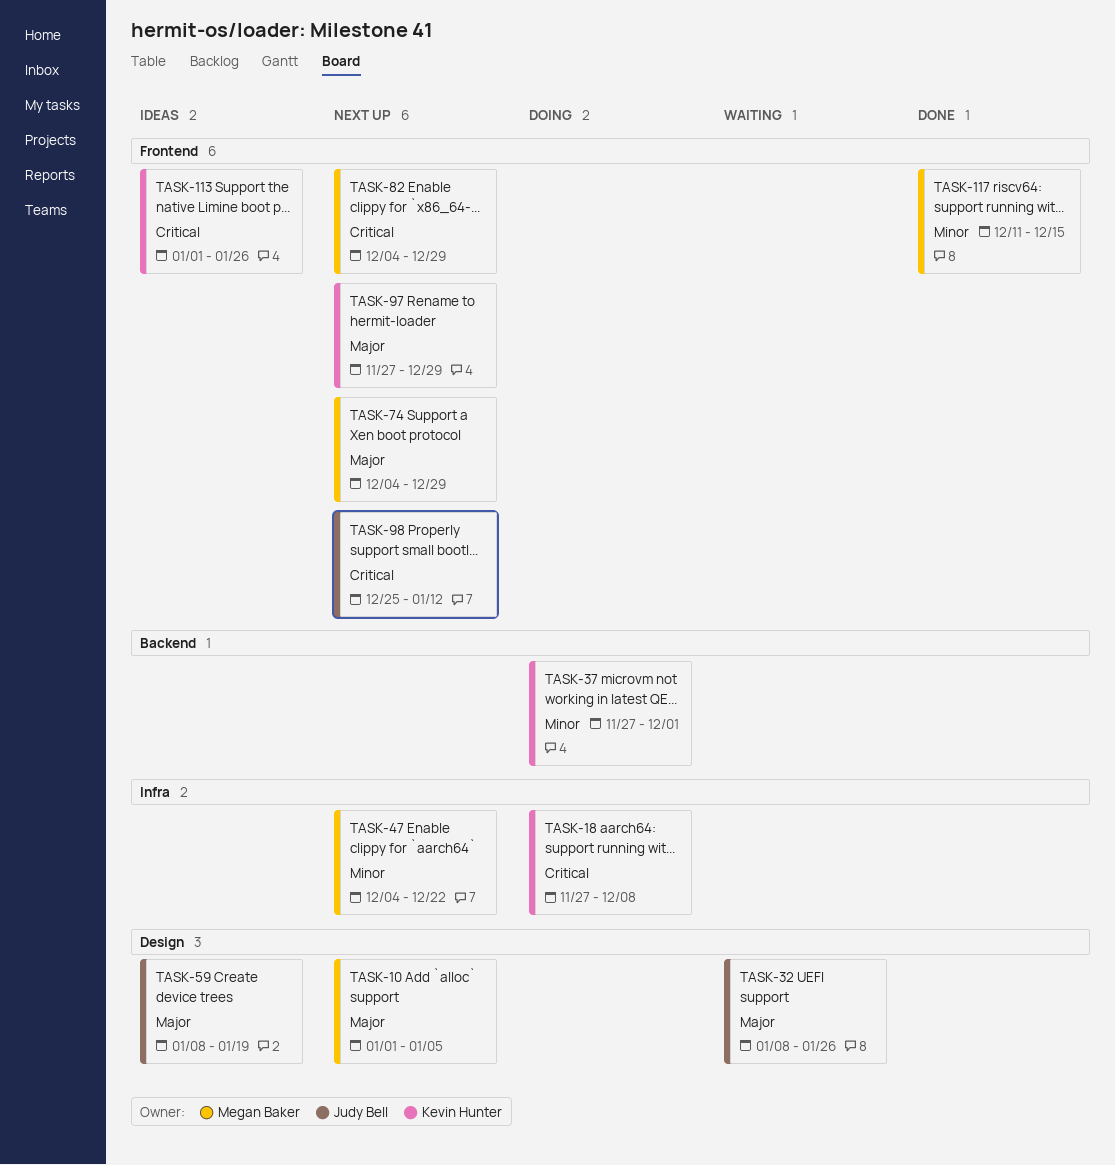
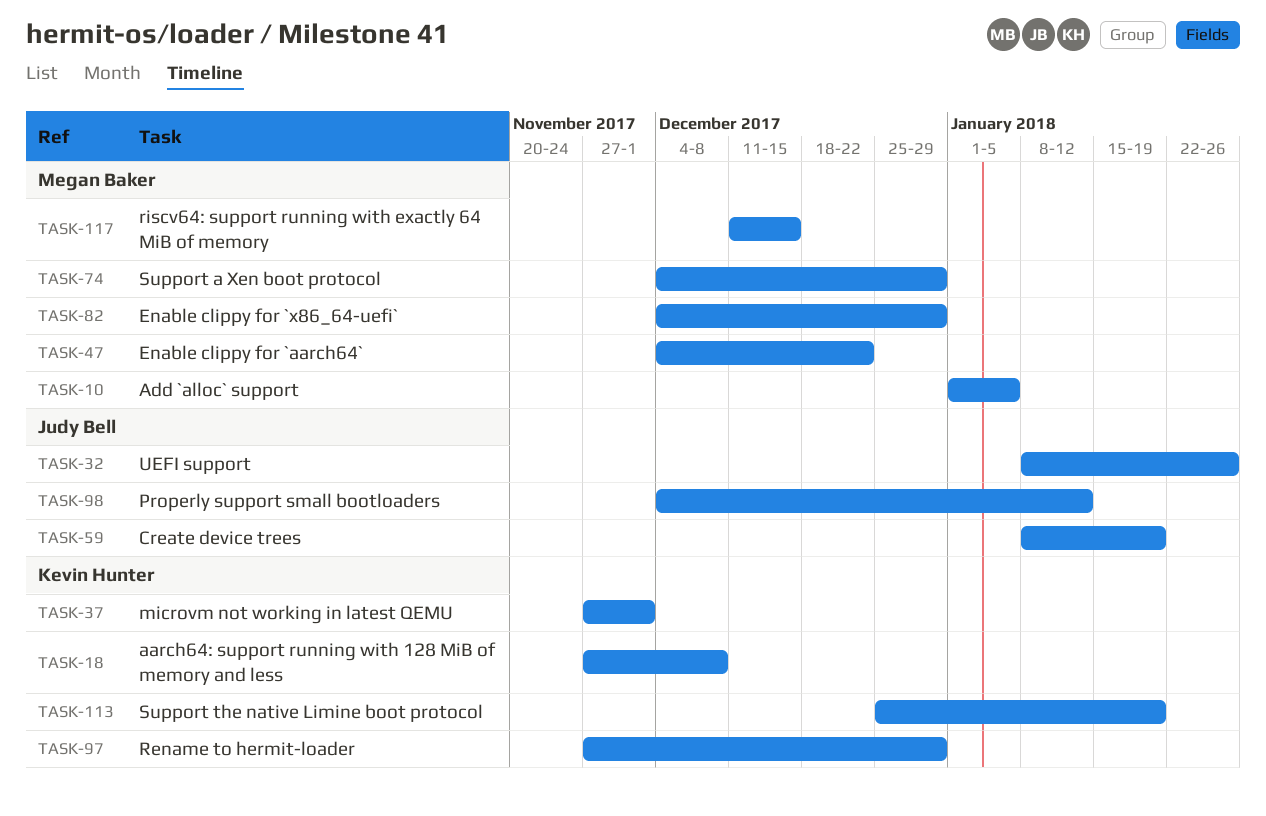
TASK-98, start: Dec 25 -> Dec 4
TASK-113, start: Jan 1 -> Dec 25
TASK-113, due: Jan 26 -> Jan 19

